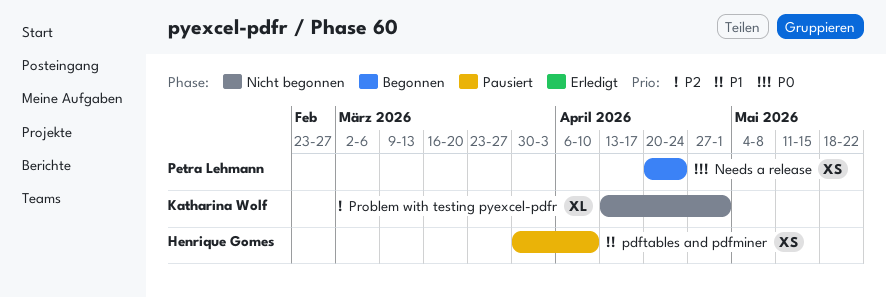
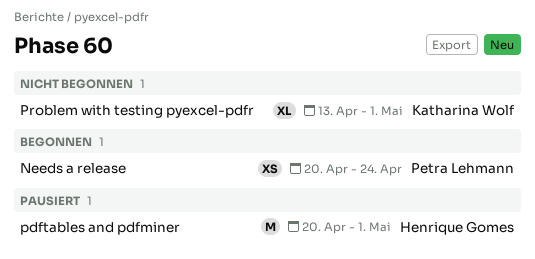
pdftables and pdfminer, estimate: XS -> M
pdftables and pdfminer, start: Mar 30 -> Apr 20
pdftables and pdfminer, due: Apr 10 -> May 1

